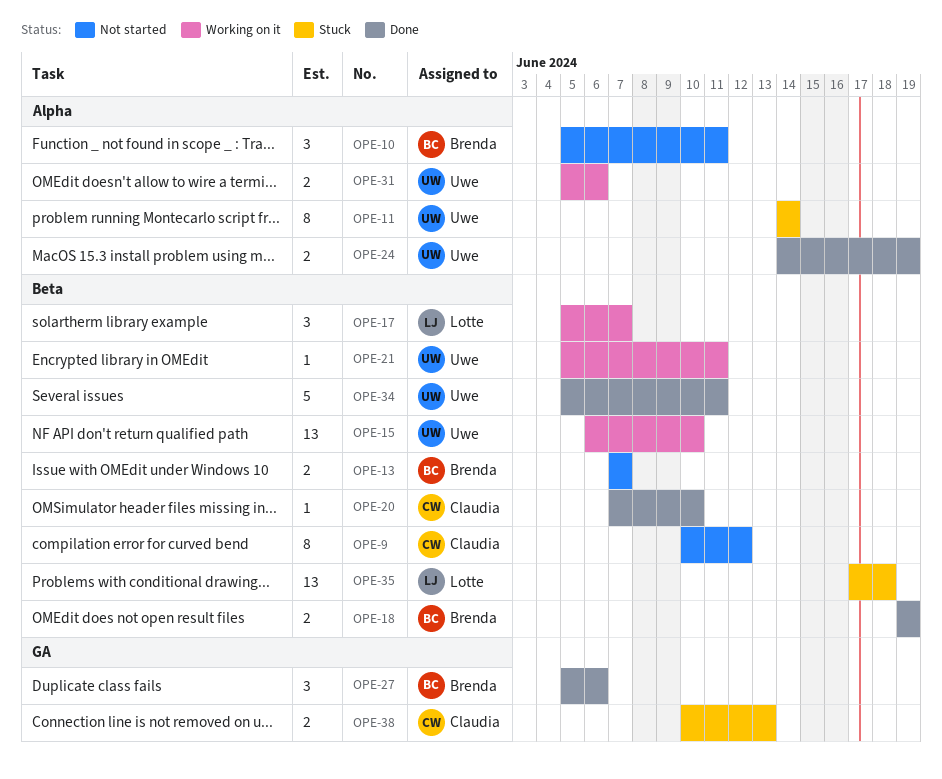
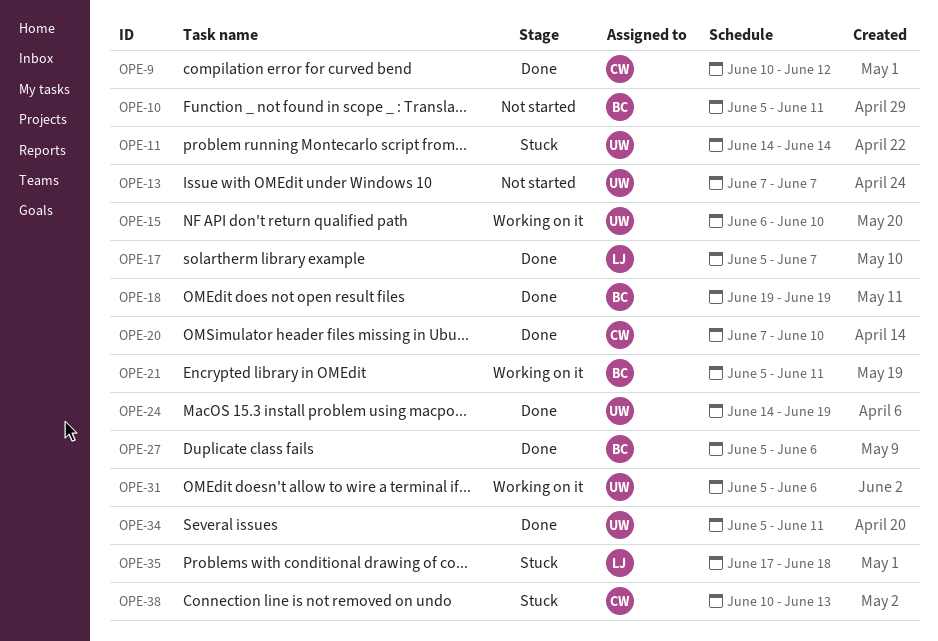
OPE-9, status: Not started -> Done
OPE-13, owner: Brenda -> Uwe
OPE-17, status: Working on it -> Done
OPE-21, owner: Uwe -> Brenda

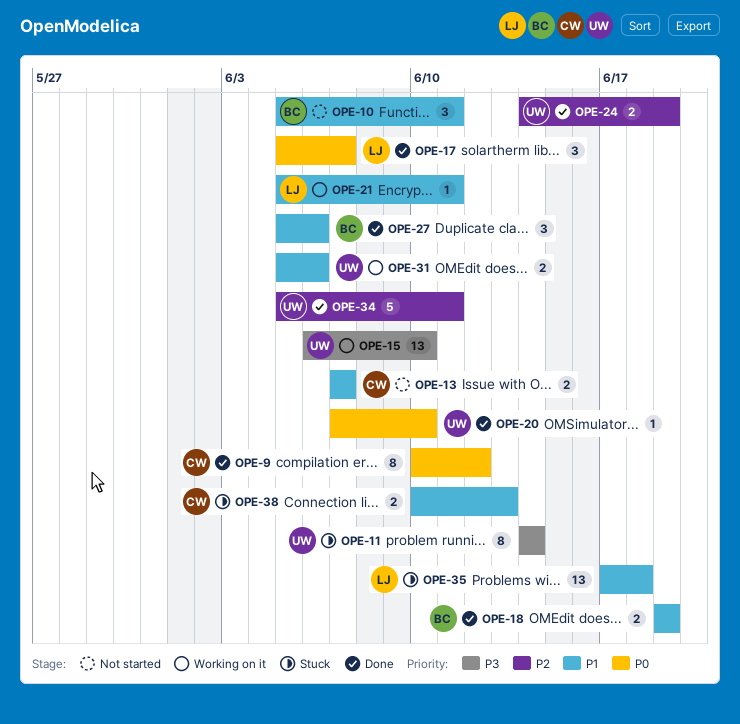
OPE-13, owner: UW -> CW
OPE-20, owner: CW -> UW
OPE-21, owner: BC -> LJ

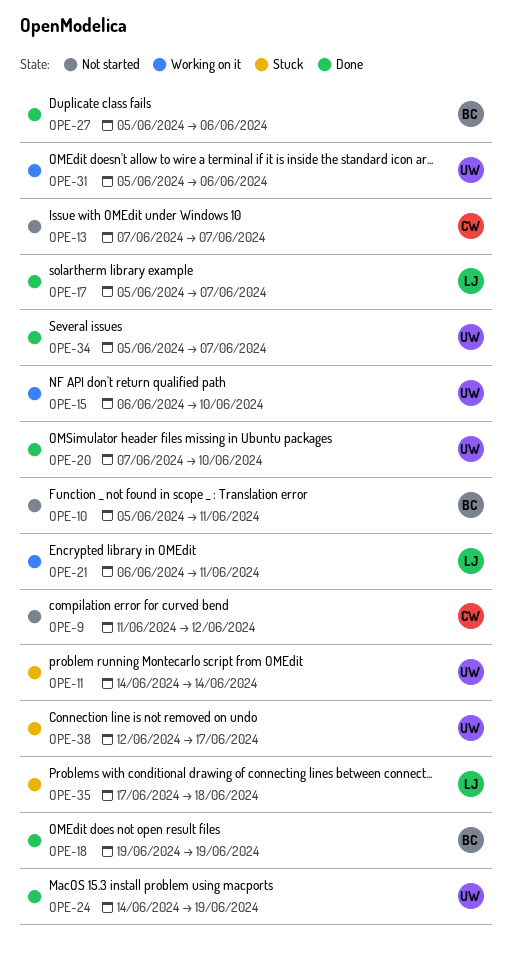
OPE-9, status: Done -> Not started
OPE-9, start: Jun 10 -> Jun 11
OPE-21, start: Jun 5 -> Jun 6
OPE-34, due: Jun 11 -> Jun 7
OPE-38, owner: CW -> UW
OPE-38, start: Jun 10 -> Jun 12
OPE-38, due: Jun 13 -> Jun 17

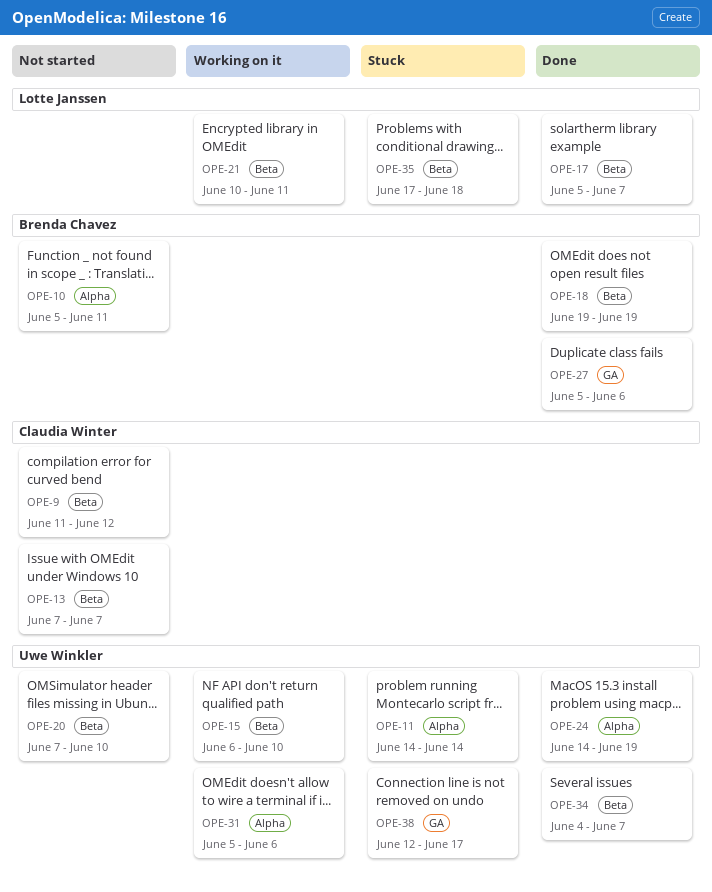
OPE-20, status: Done -> Not started
OPE-21, start: Jun 6 -> Jun 10
OPE-34, start: Jun 5 -> Jun 4

